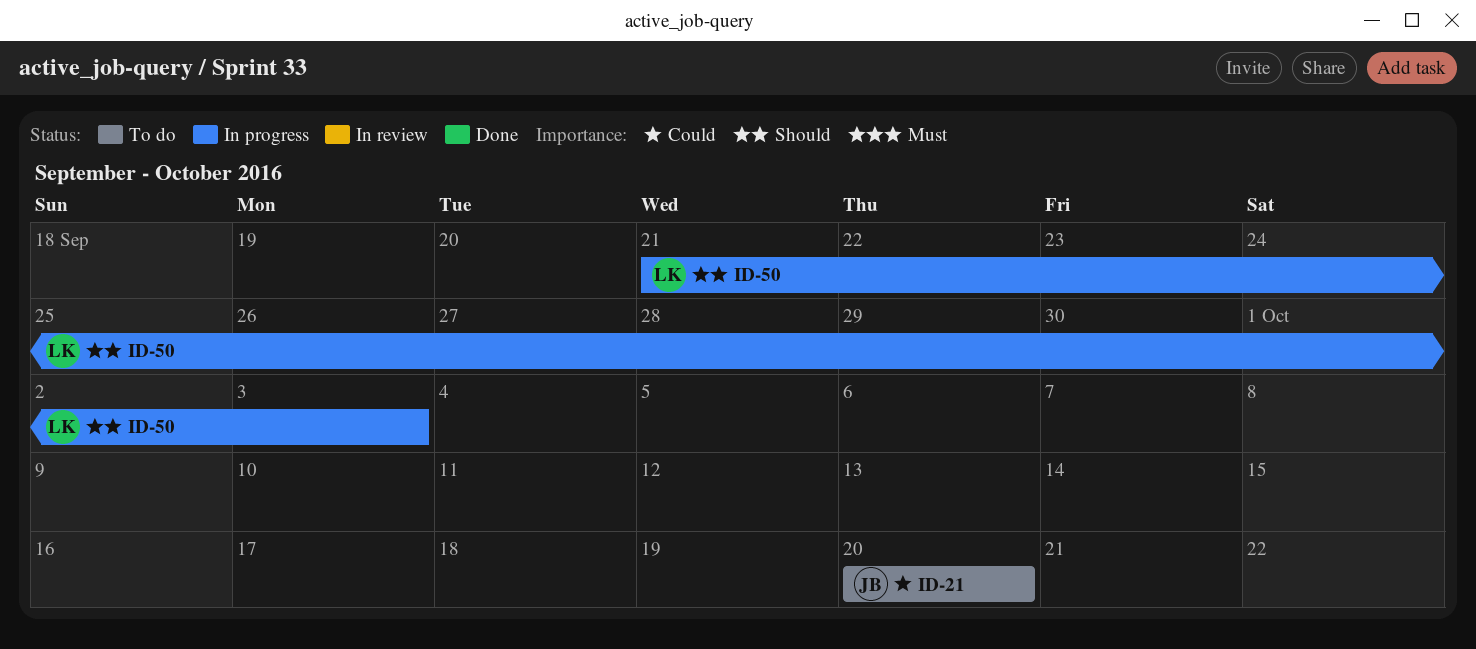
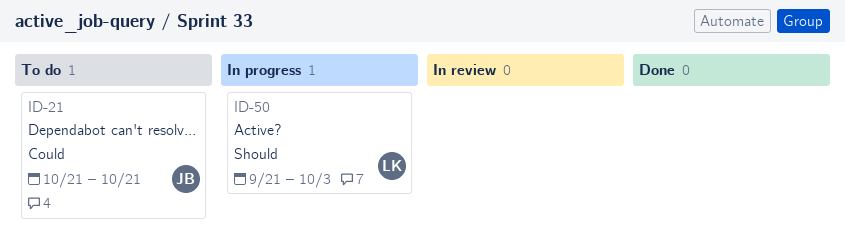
ID-21, start: Oct 20 -> Oct 21
ID-21, due: Oct 20 -> Oct 21

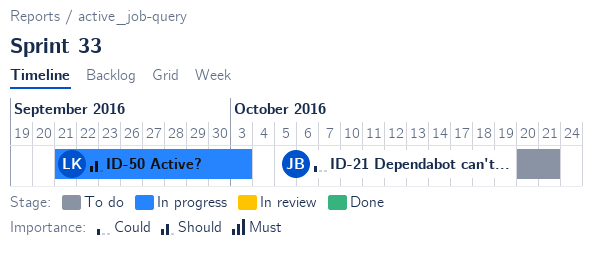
ID-21, start: Oct 21 -> Oct 20

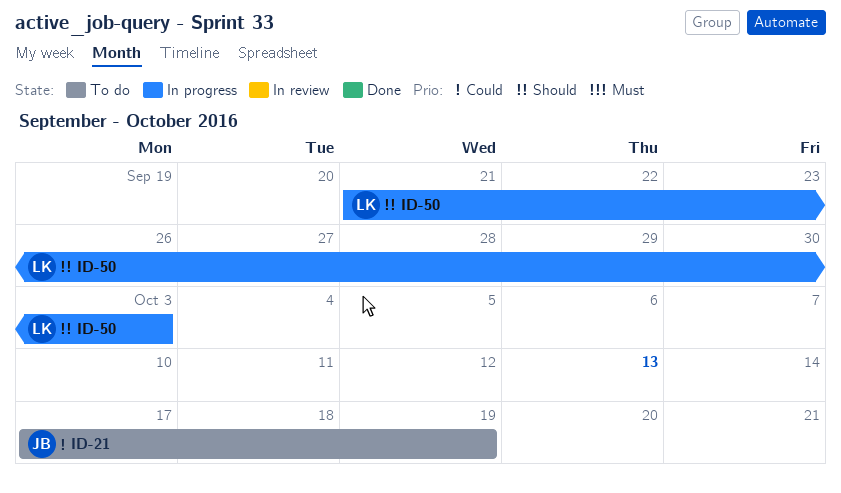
ID-21, start: Oct 20 -> Oct 17
ID-21, due: Oct 21 -> Oct 19

